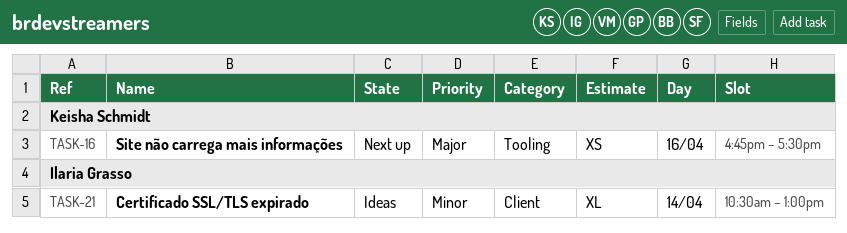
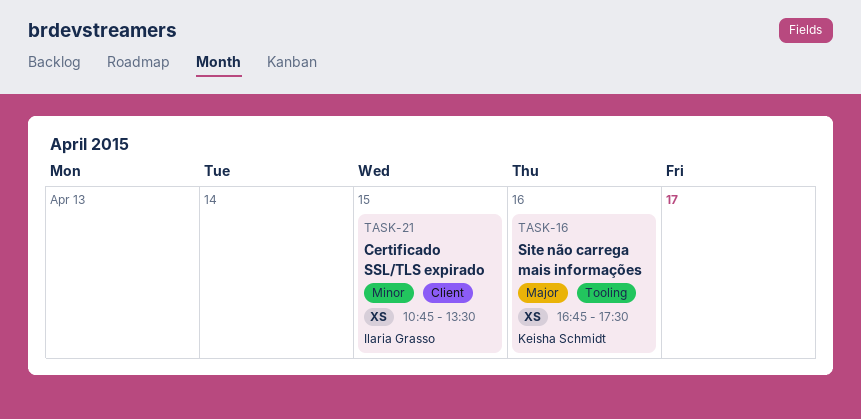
TASK-21, estimate: XL -> XS
TASK-21, day: Apr 14 -> Apr 15
TASK-21, begins: 10:30 -> 10:45
TASK-21, ends: 13:00 -> 13:30

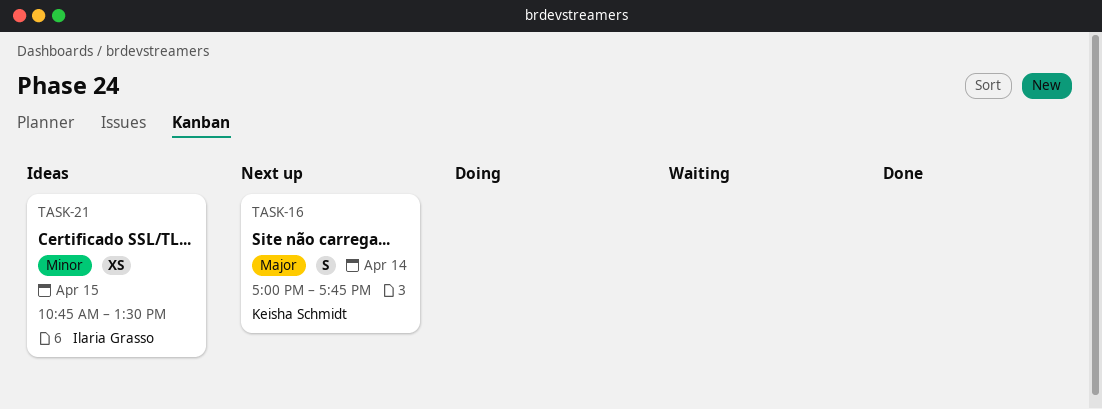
TASK-16, estimate: XS -> S
TASK-16, day: Apr 16 -> Apr 14
TASK-16, begins: 16:45 -> 17:00
TASK-16, ends: 17:30 -> 17:45

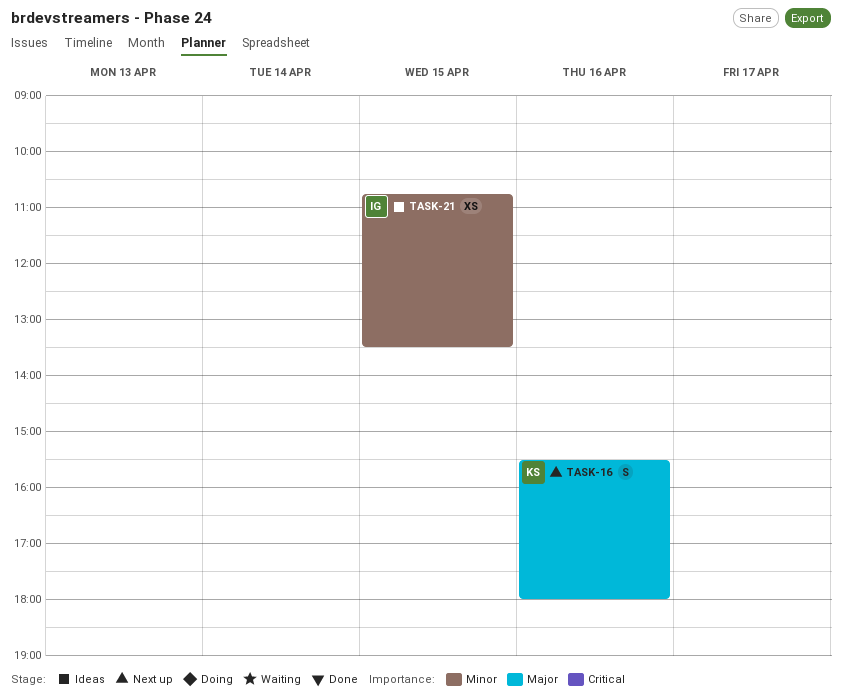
TASK-16, day: Apr 14 -> Apr 16
TASK-16, begins: 17:00 -> 15:30
TASK-16, ends: 17:45 -> 18:00

